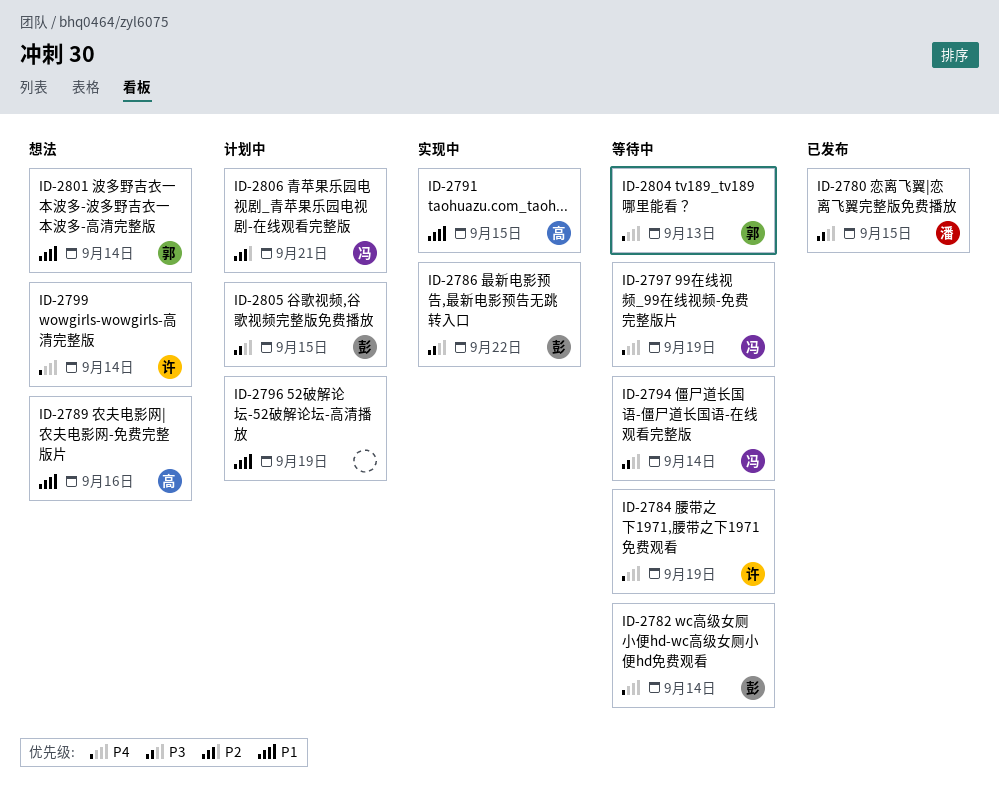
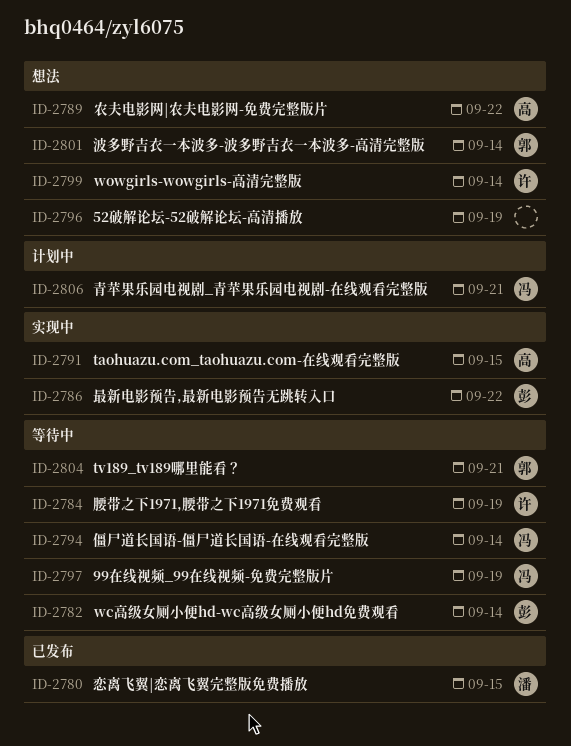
ID-2789, due: Sep 16 -> Sep 22
ID-2796, status: 计划中 -> 想法
ID-2804, due: Sep 13 -> Sep 21
ID-2805: present -> none

